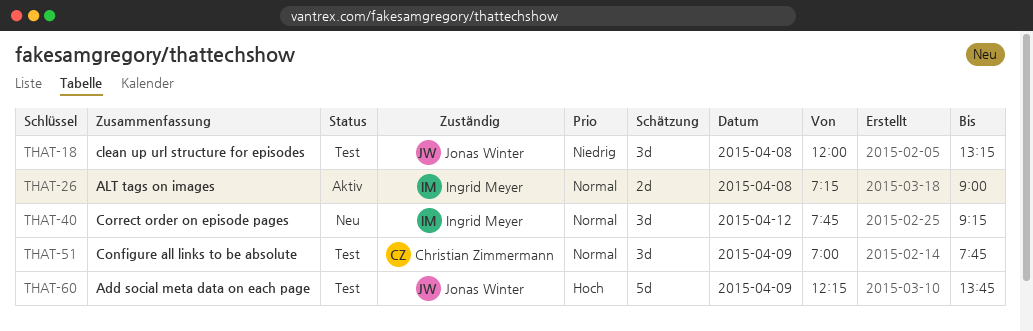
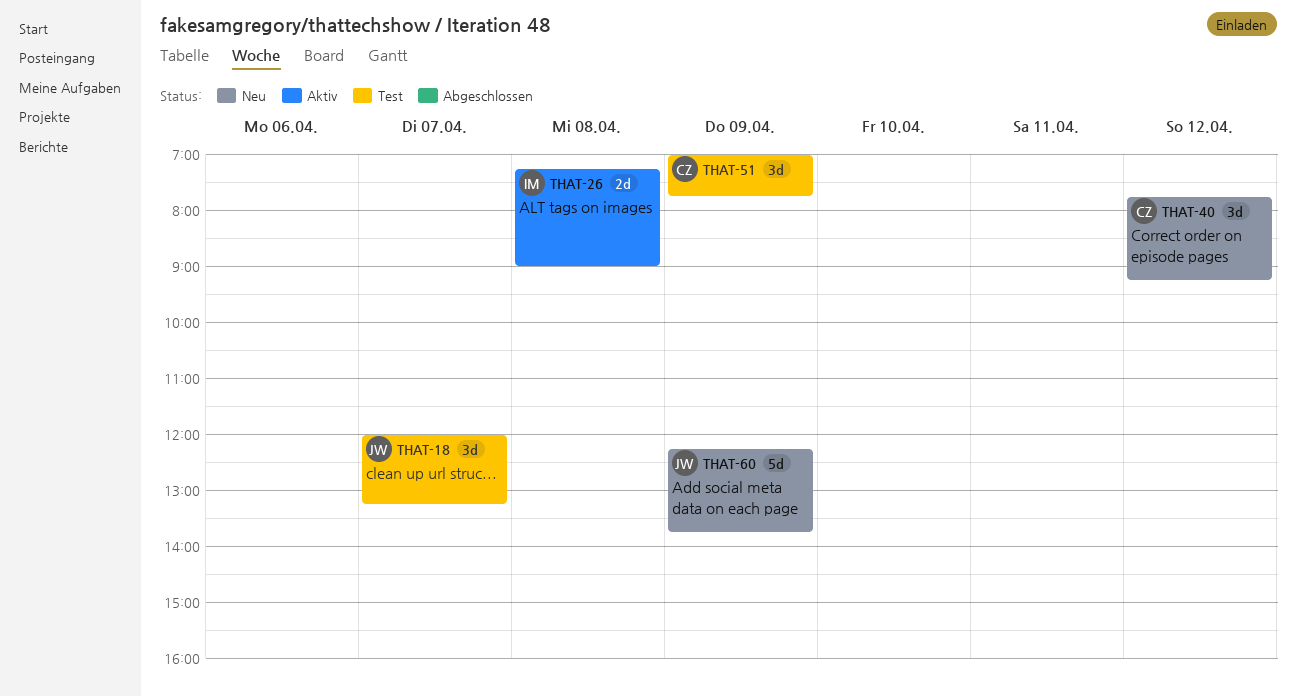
THAT-18, day: Apr 8 -> Apr 7
THAT-40, owner: Ingrid Meyer -> Christian Zimmermann
THAT-60, status: Test -> Neu

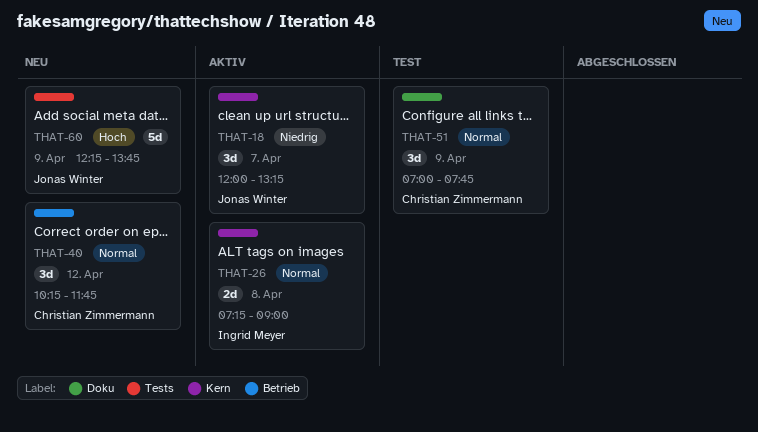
THAT-18, status: Test -> Aktiv
THAT-40, begins: 07:45 -> 10:15
THAT-40, ends: 09:15 -> 11:45

